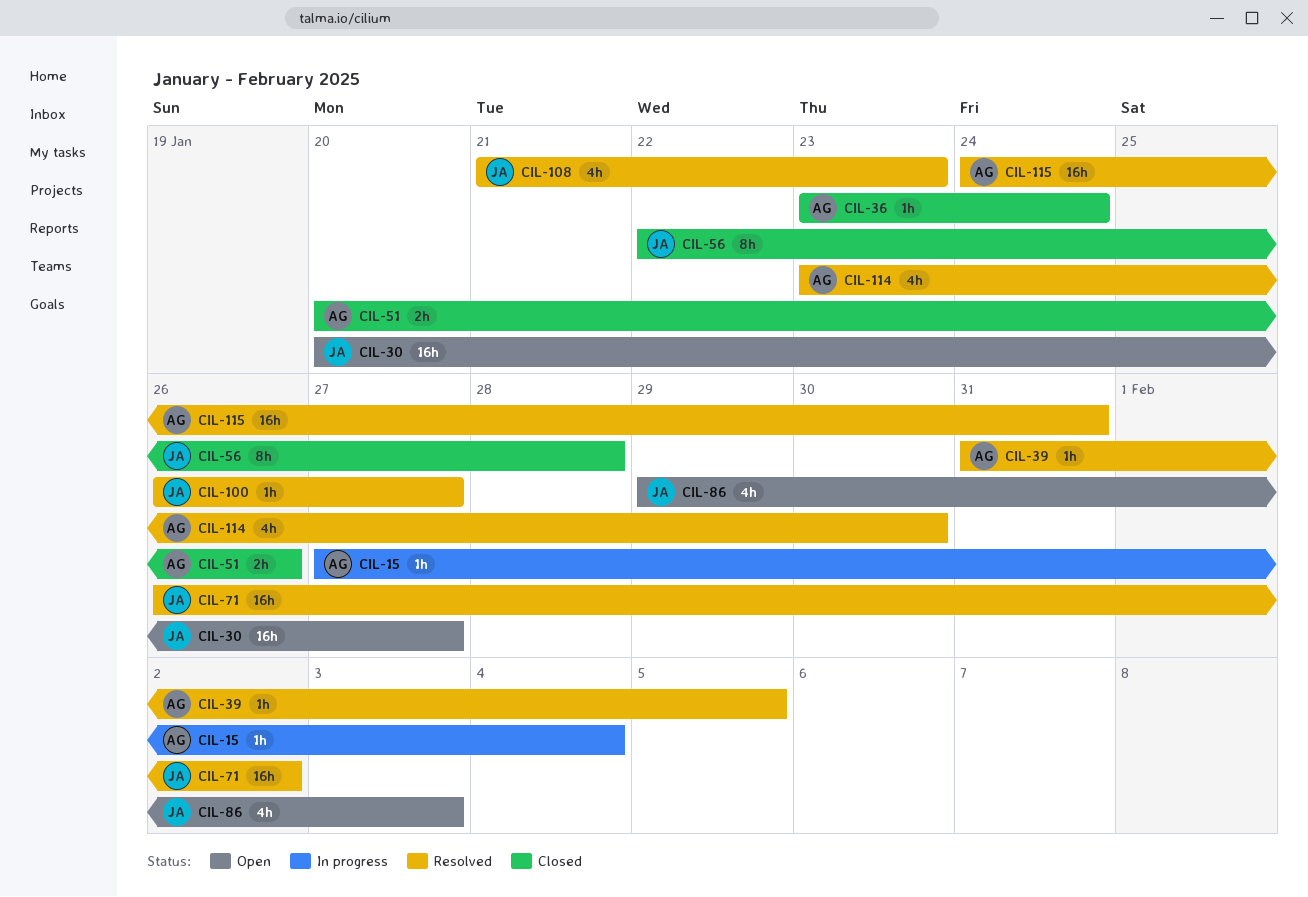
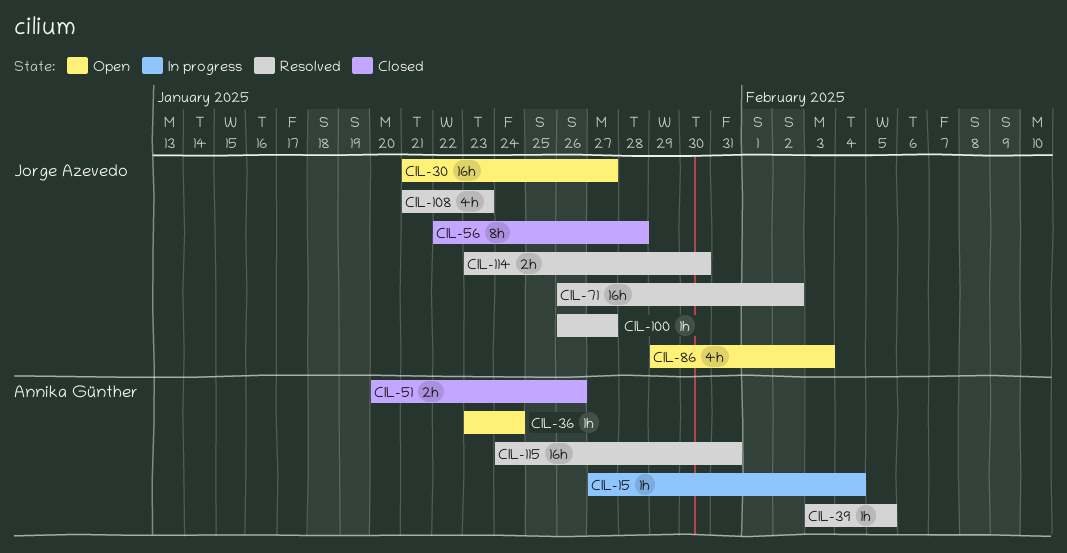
CIL-30, start: Jan 20 -> Jan 21
CIL-36, status: Closed -> Open
CIL-39, start: Jan 31 -> Feb 3
CIL-114, owner: Annika Günther -> Jorge Azevedo
CIL-114, estimate: 4h -> 2h

